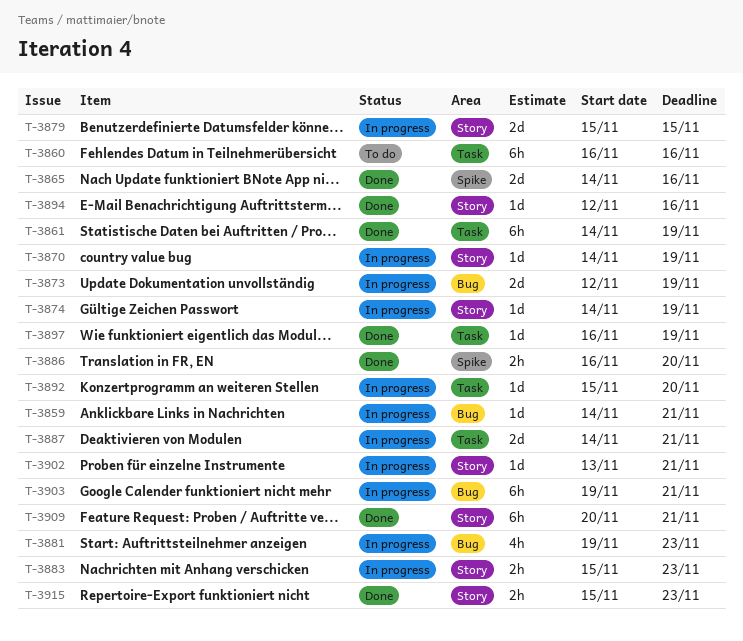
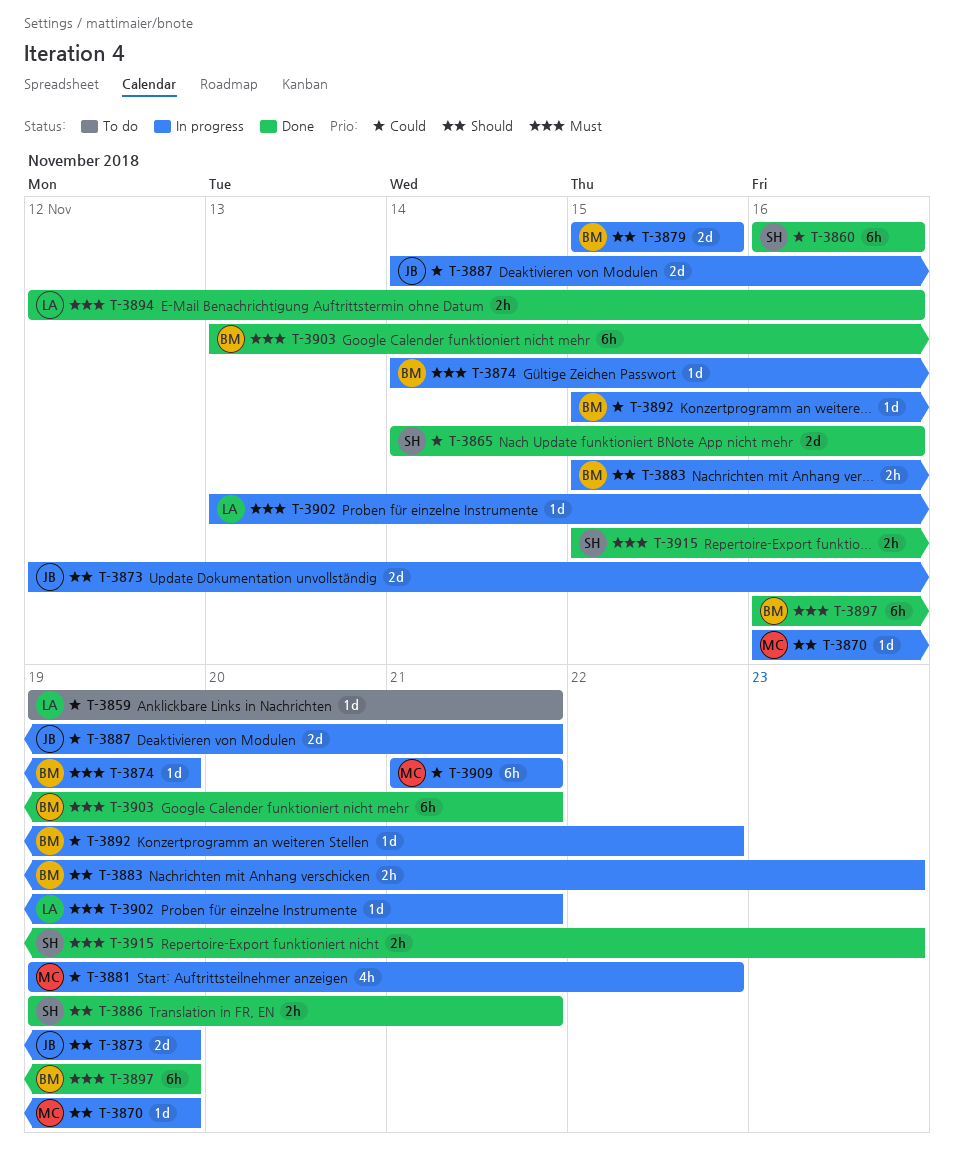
T-3859, status: In progress -> To do
T-3859, start: Nov 14 -> Nov 19
T-3860, status: To do -> Done
T-3861: present -> none
T-3870, start: Nov 14 -> Nov 16
T-3881, due: Nov 23 -> Nov 22
T-3886, start: Nov 16 -> Nov 19
T-3886, due: Nov 20 -> Nov 21
T-3892, due: Nov 20 -> Nov 22
T-3894, estimate: 1d -> 2h
T-3897, estimate: 1d -> 6h
T-3903, status: In progress -> Done
T-3903, start: Nov 19 -> Nov 13
T-3909, status: Done -> In progress
T-3909, start: Nov 20 -> Nov 21

